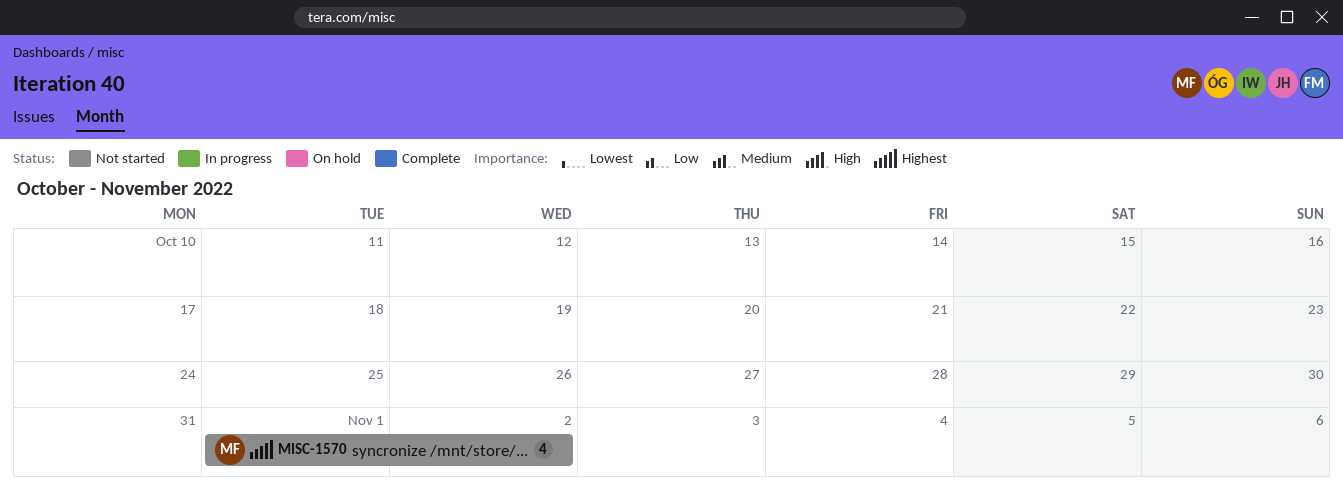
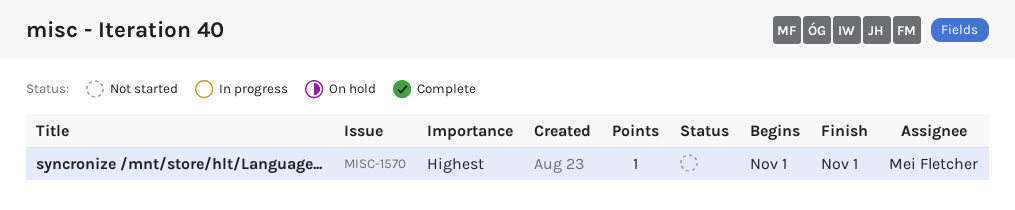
MISC-1570, estimate: 4 -> 1
MISC-1570, due: Nov 2 -> Nov 1

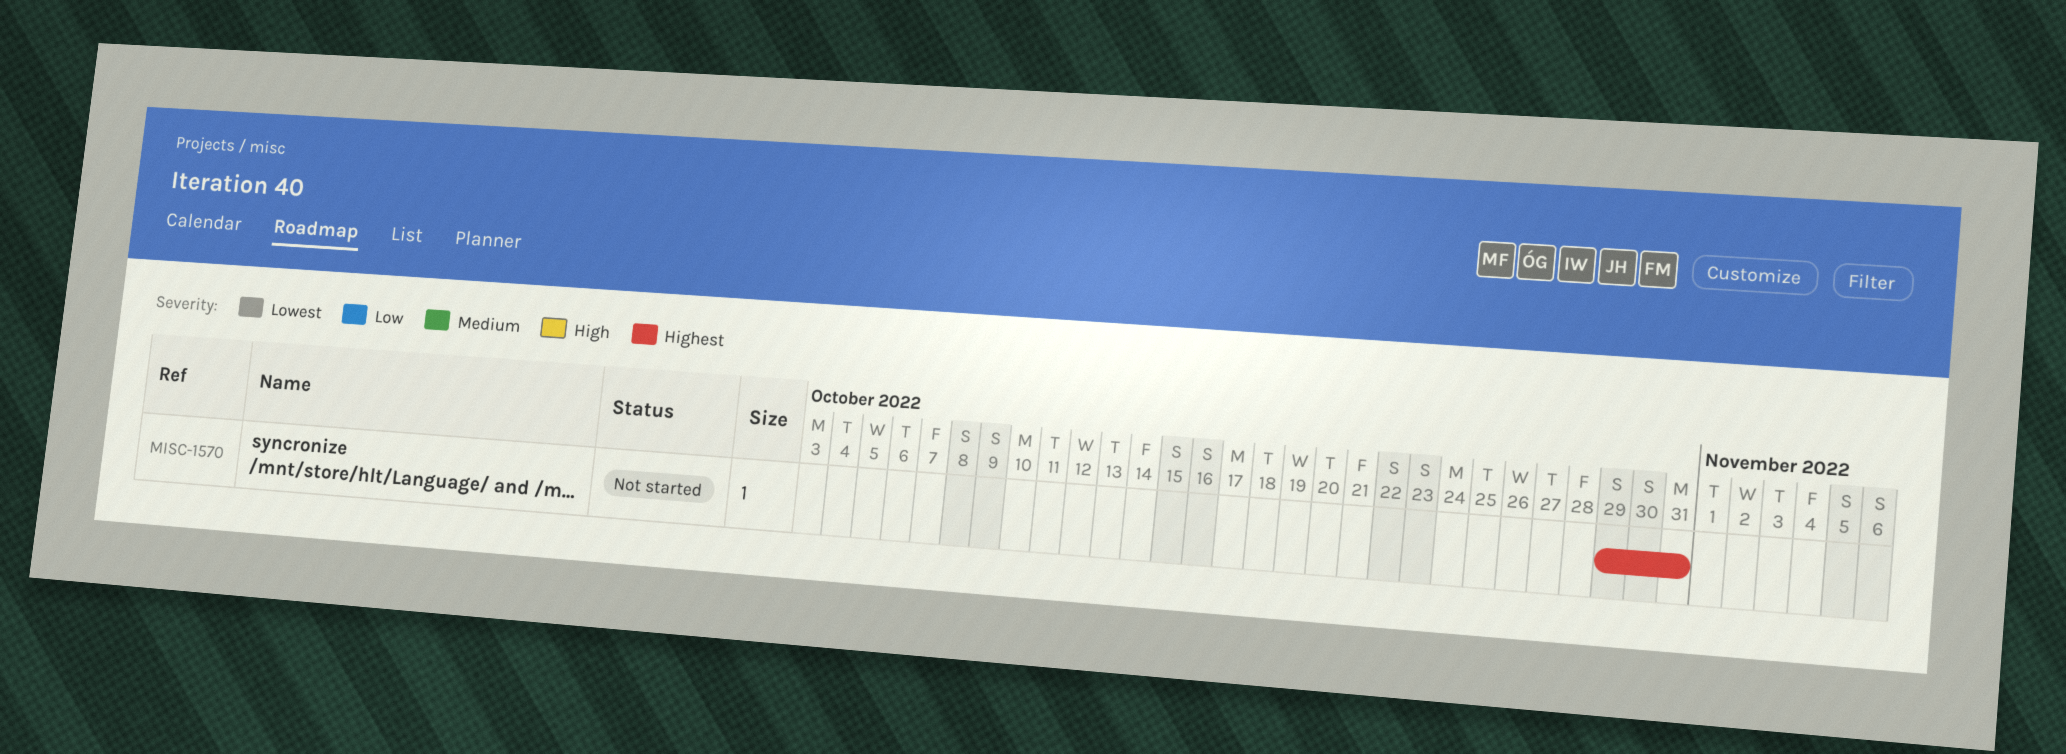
MISC-1570, start: Nov 1 -> Oct 29
MISC-1570, due: Nov 1 -> Oct 31

